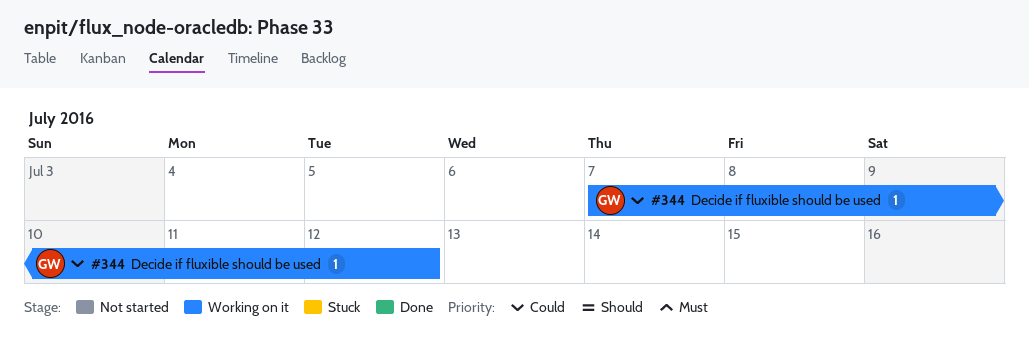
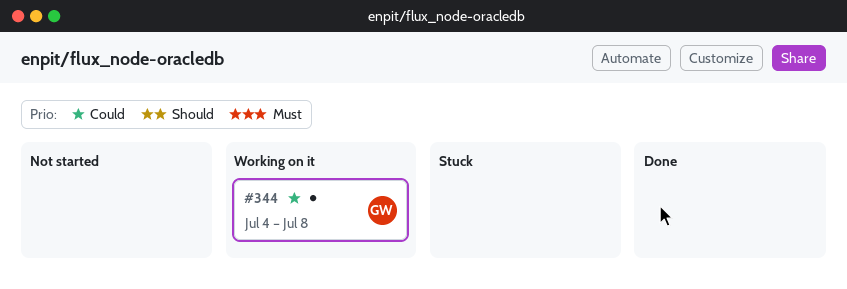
#344, start: Jul 7 -> Jul 4
#344, due: Jul 12 -> Jul 8

